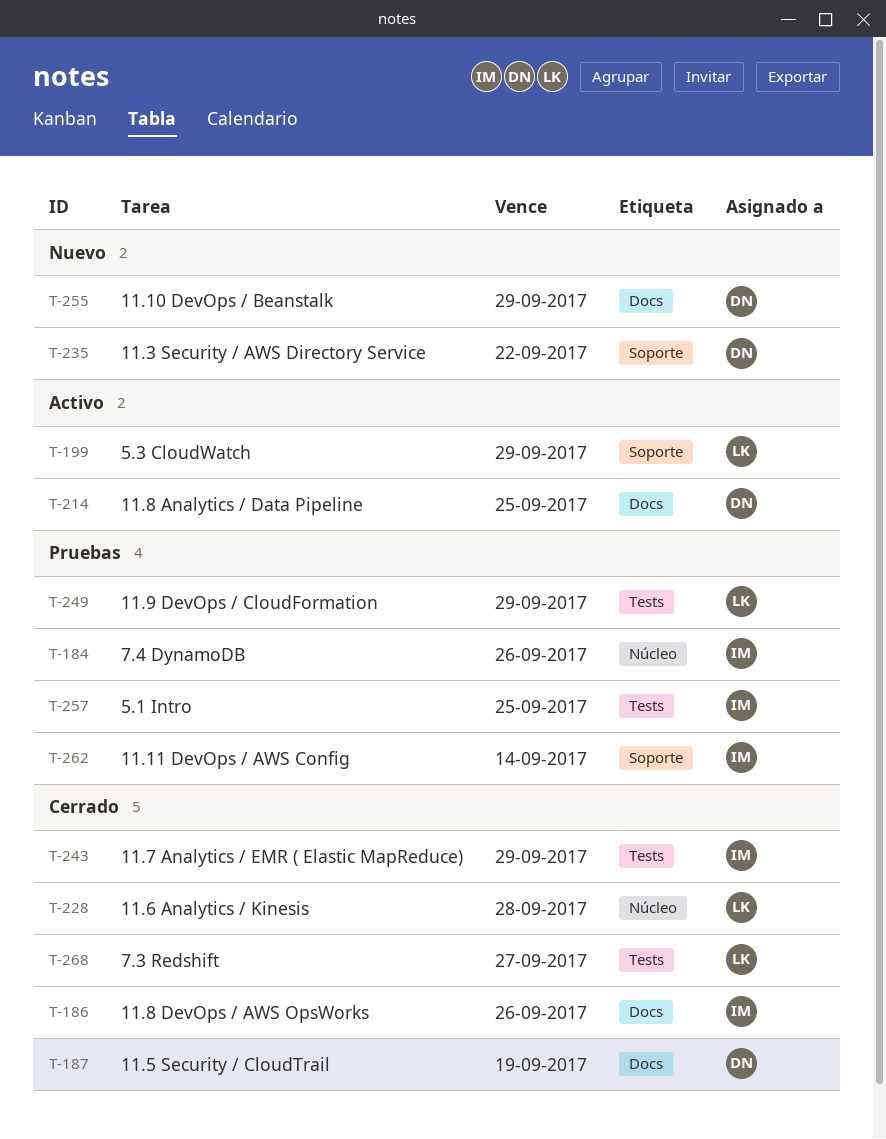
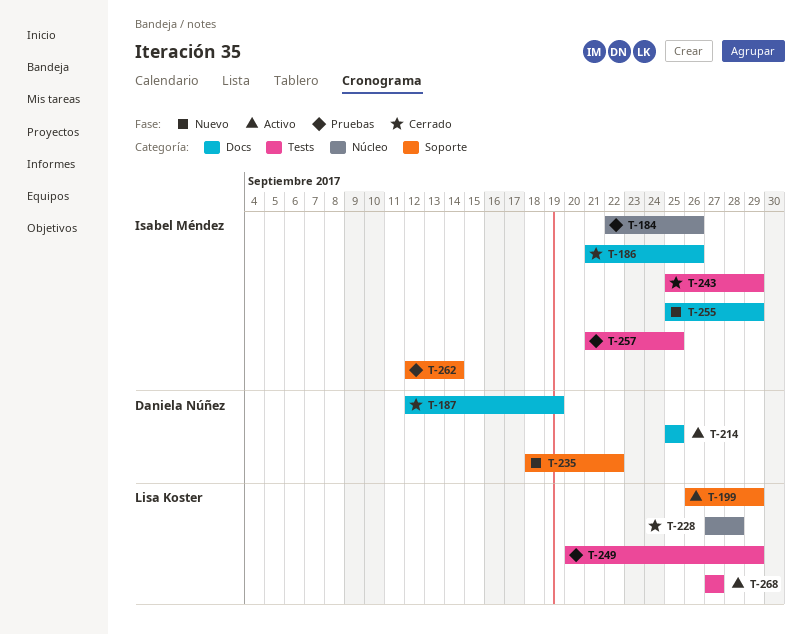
T-255, owner: Daniela Núñez -> Isabel Méndez
T-268, status: Cerrado -> Activo

